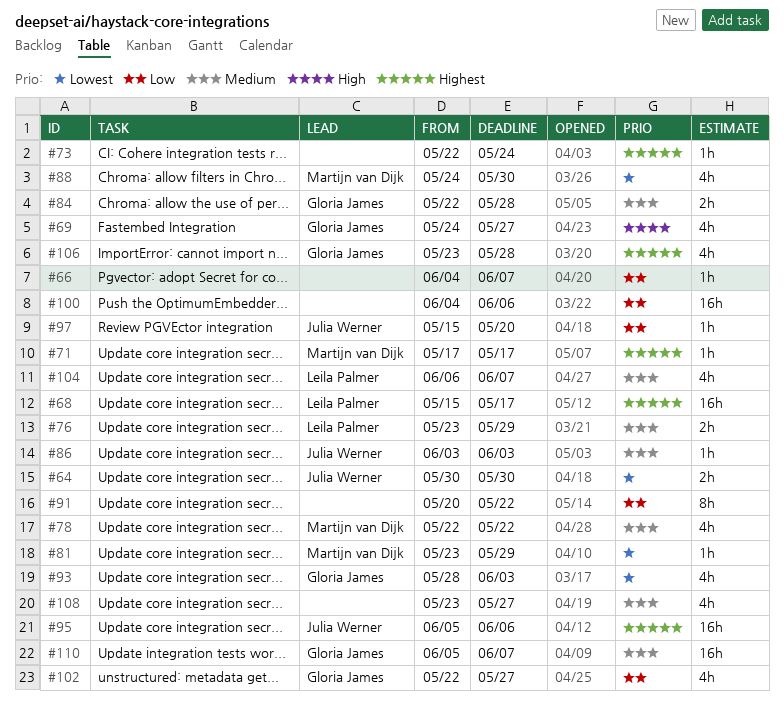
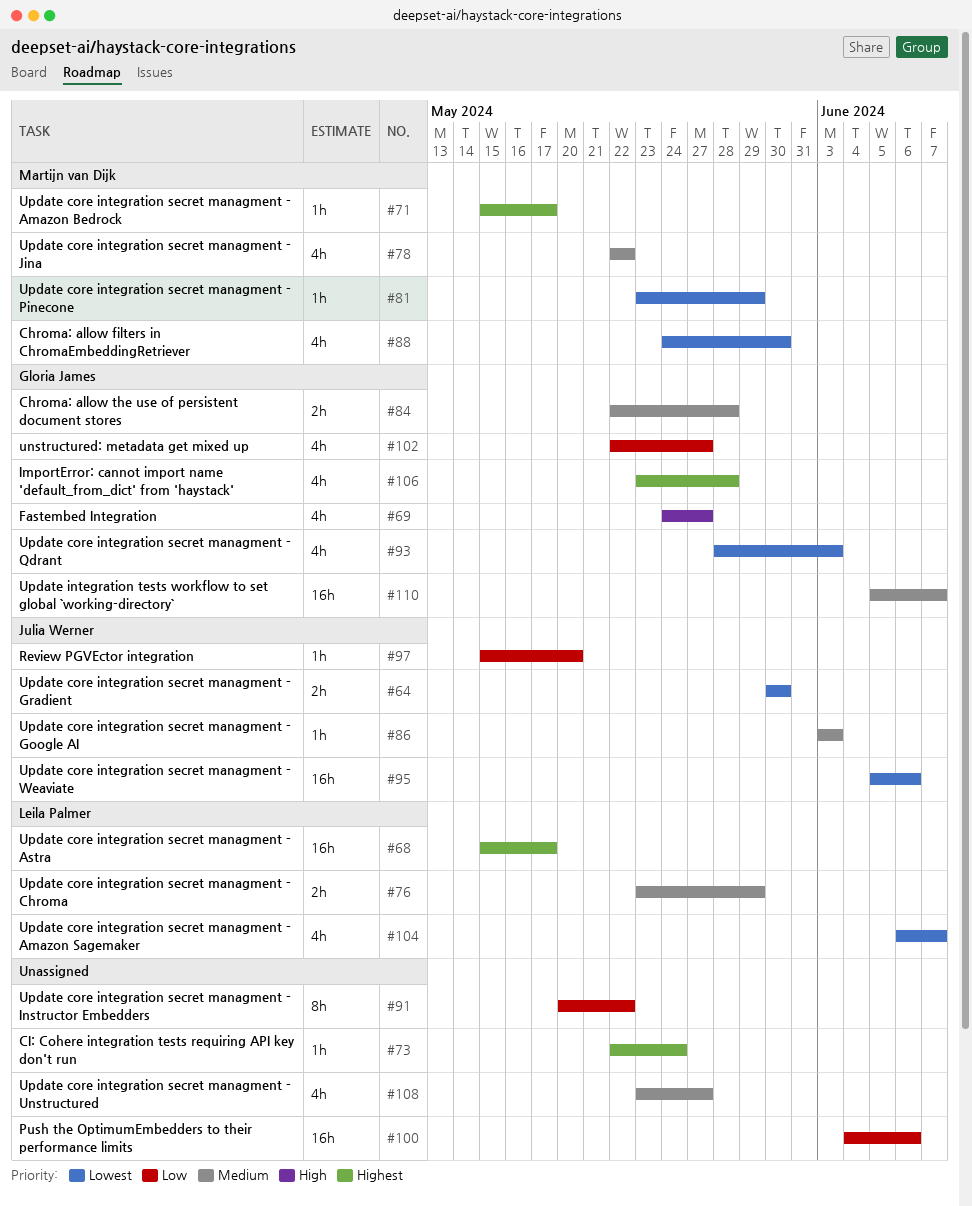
#66: present -> none
#71, start: May 17 -> May 15
#95, priority: Highest -> Lowest
#104, priority: Medium -> Lowest

